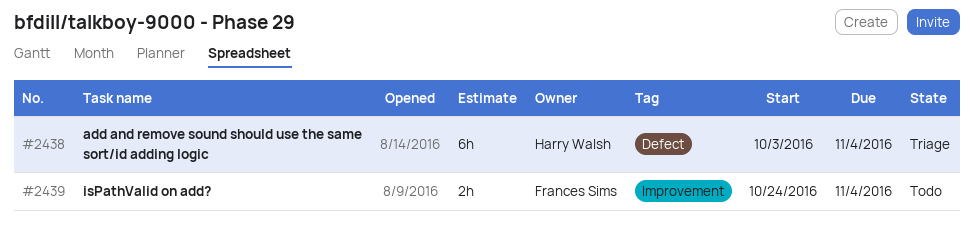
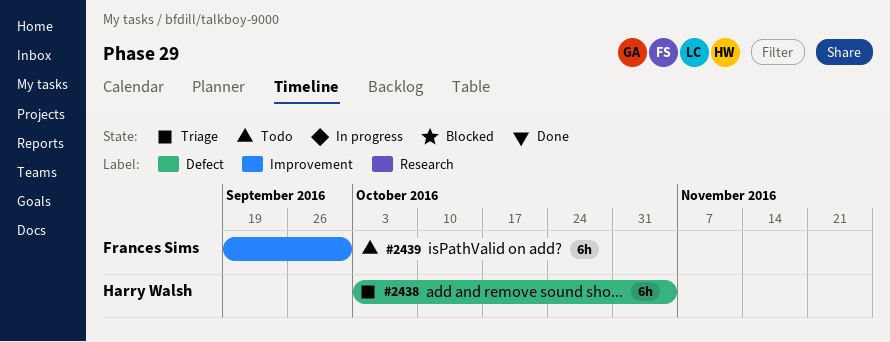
#2439, estimate: 2h -> 6h
#2439, start: Oct 24 -> Sep 19
#2439, due: Nov 4 -> Sep 30

